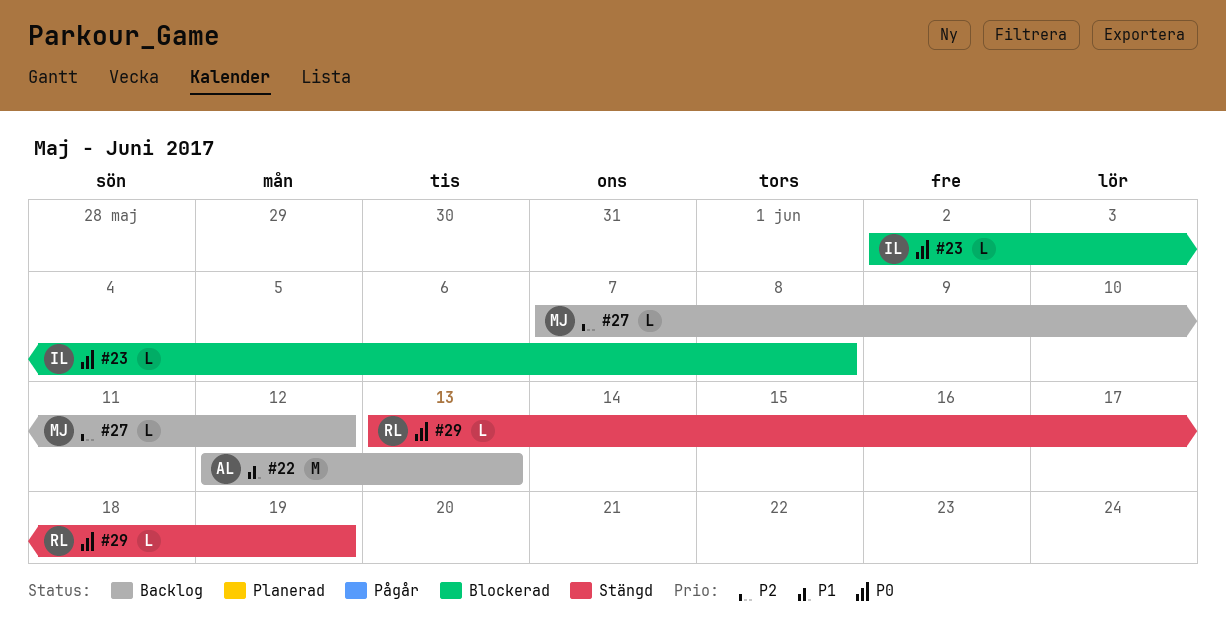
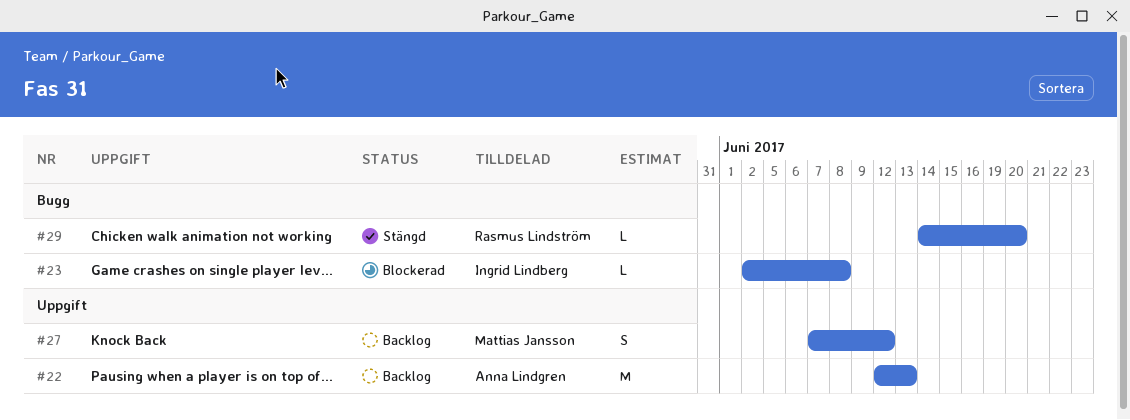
#27, estimate: L -> S
#29, start: Jun 13 -> Jun 14
#29, due: Jun 19 -> Jun 20

